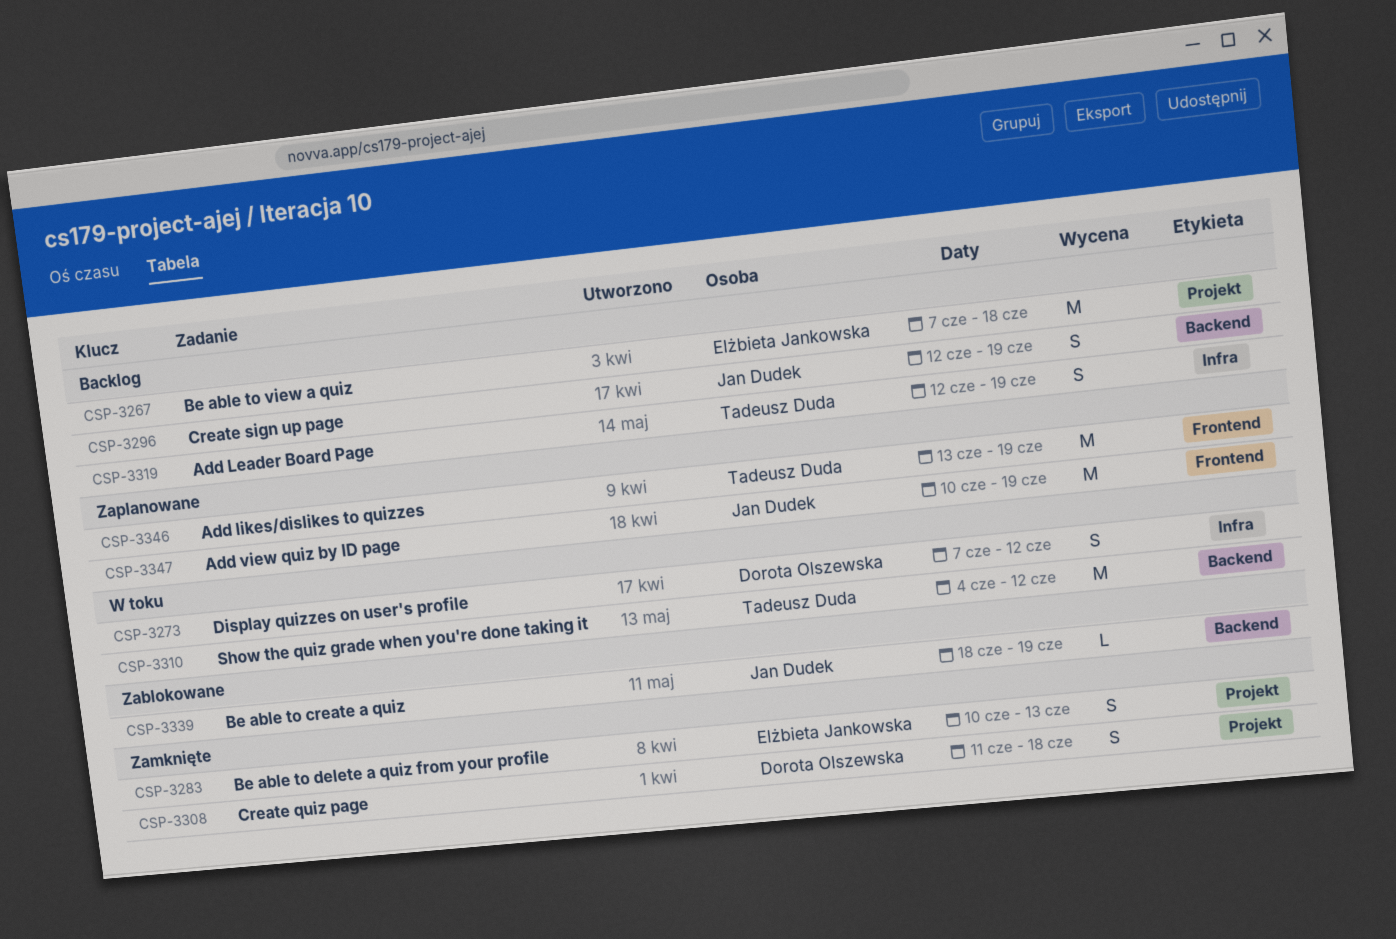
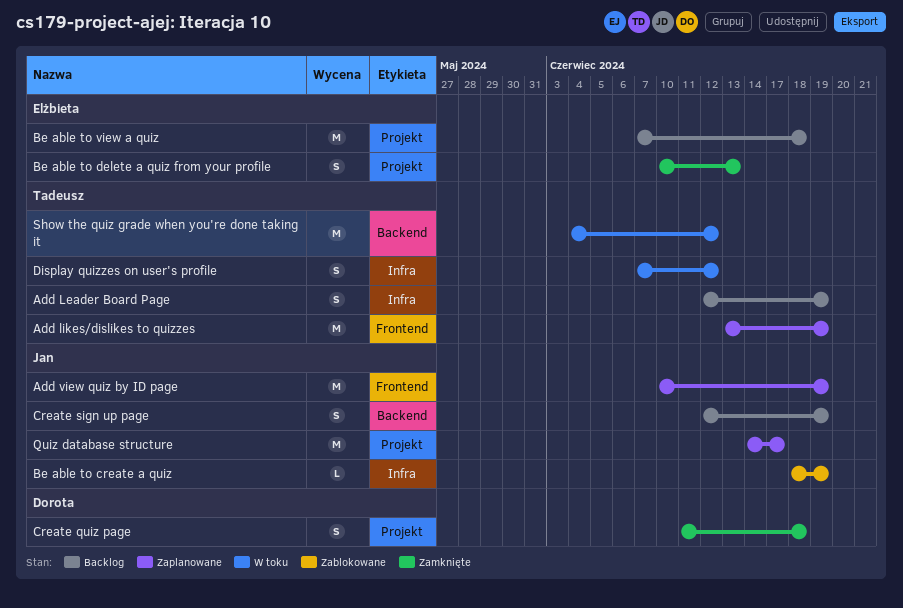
Be able to create a quiz, label: Backend -> Infra
Display quizzes on user's profile, owner: Dorota Olszewska -> Tadeusz Duda
Quiz database structure: none -> present

